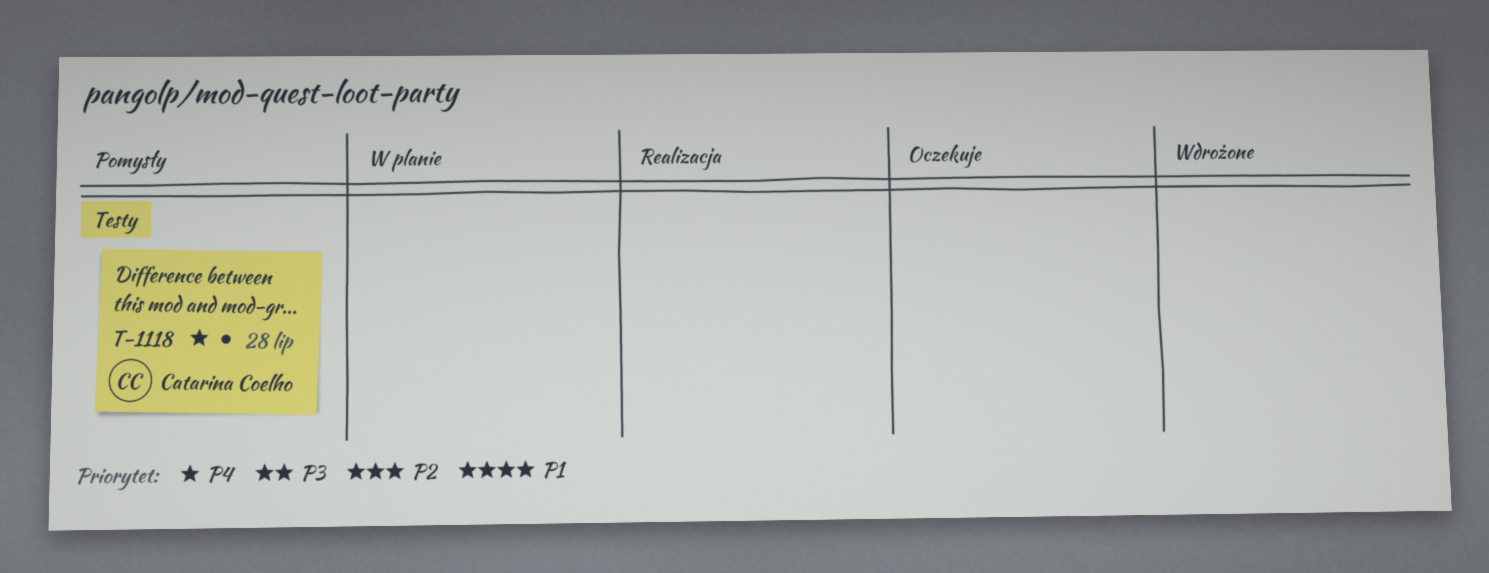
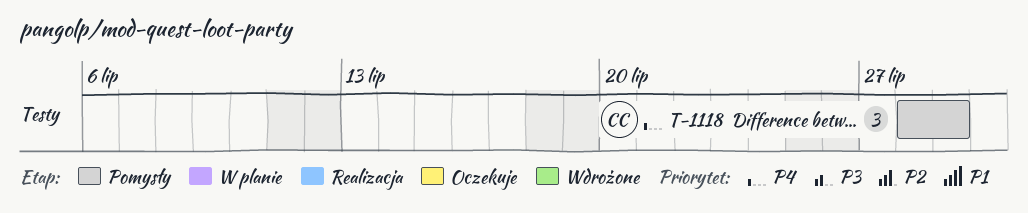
T-1118, estimate: 1 -> 3
T-1118, due: Jul 28 -> Jul 29

